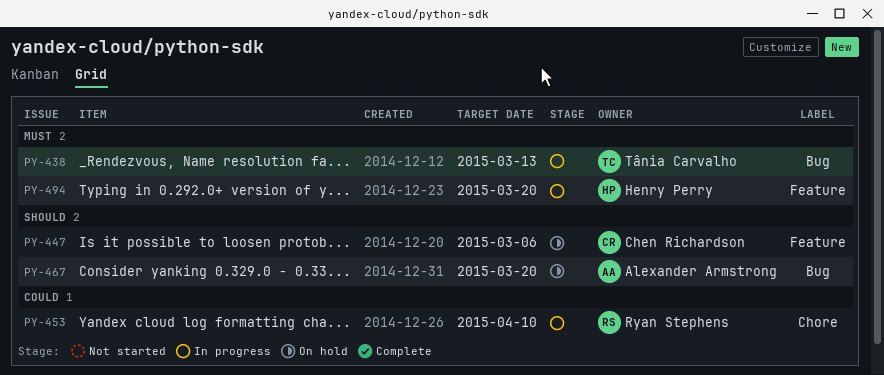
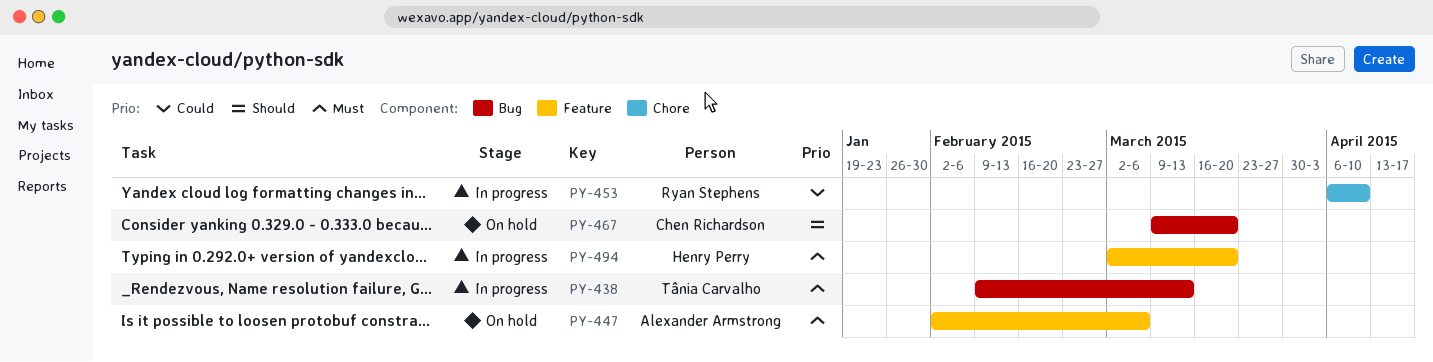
PY-447, owner: Chen Richardson -> Alexander Armstrong
PY-447, priority: Should -> Must
PY-467, owner: Alexander Armstrong -> Chen Richardson

